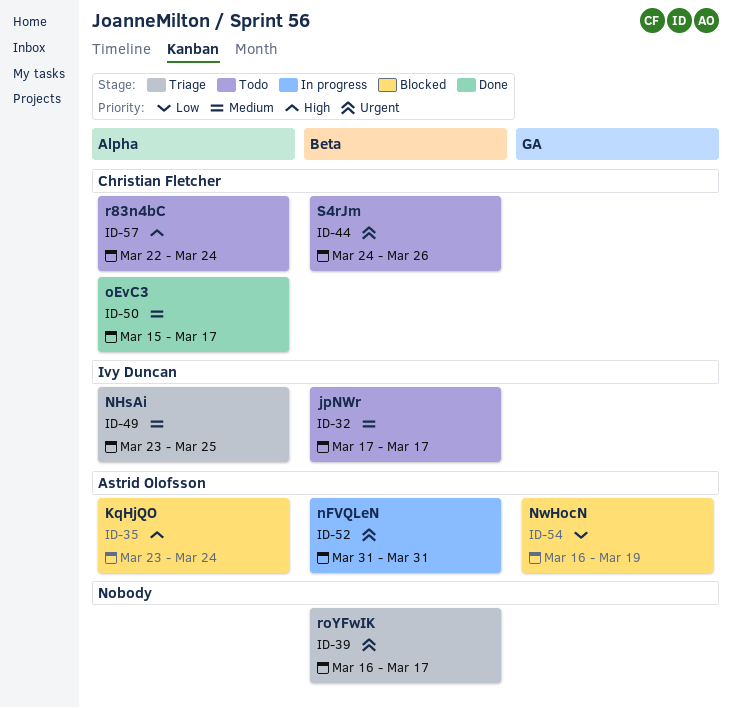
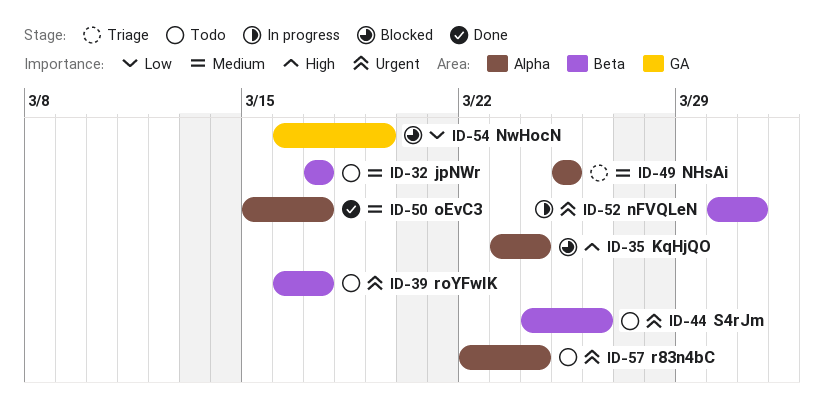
ID-39, status: Triage -> Todo
ID-49, start: Mar 23 -> Mar 25
ID-52, start: Mar 31 -> Mar 30
ID-57, priority: High -> Urgent

